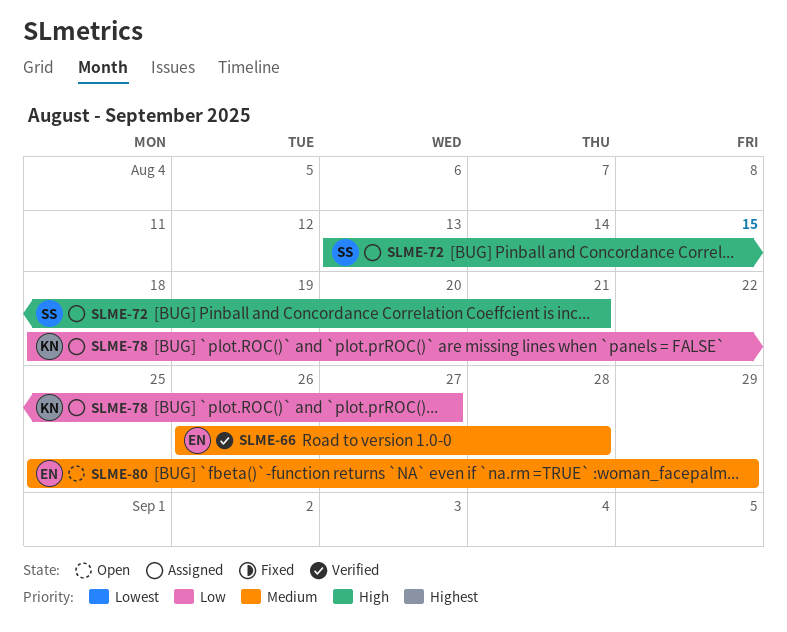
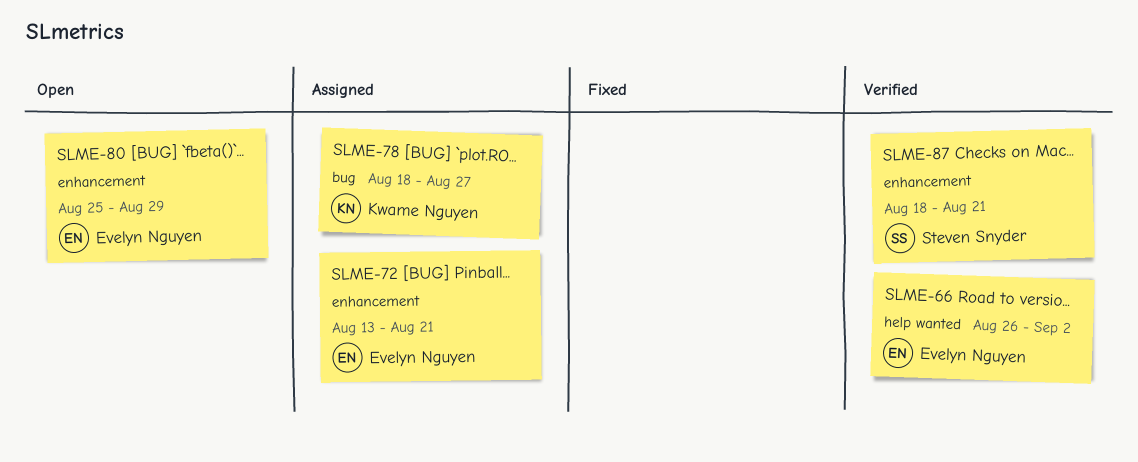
SLME-66, due: Aug 28 -> Sep 2
SLME-72, owner: Steven Snyder -> Evelyn Nguyen
SLME-87: none -> present

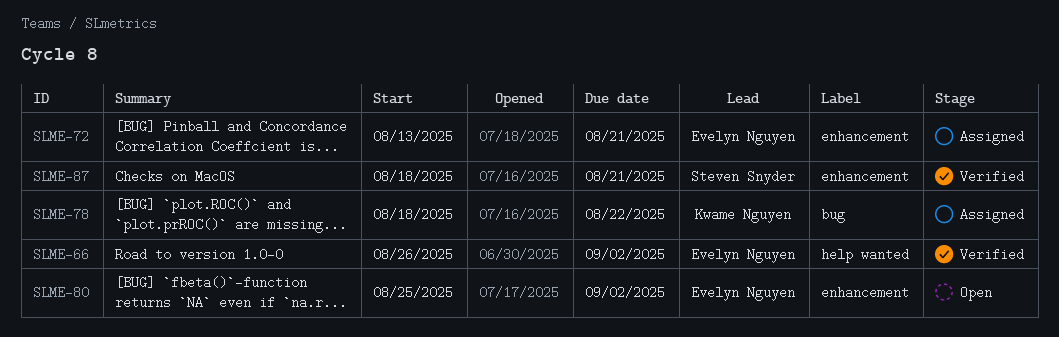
SLME-78, due: Aug 27 -> Aug 22
SLME-80, due: Aug 29 -> Sep 2

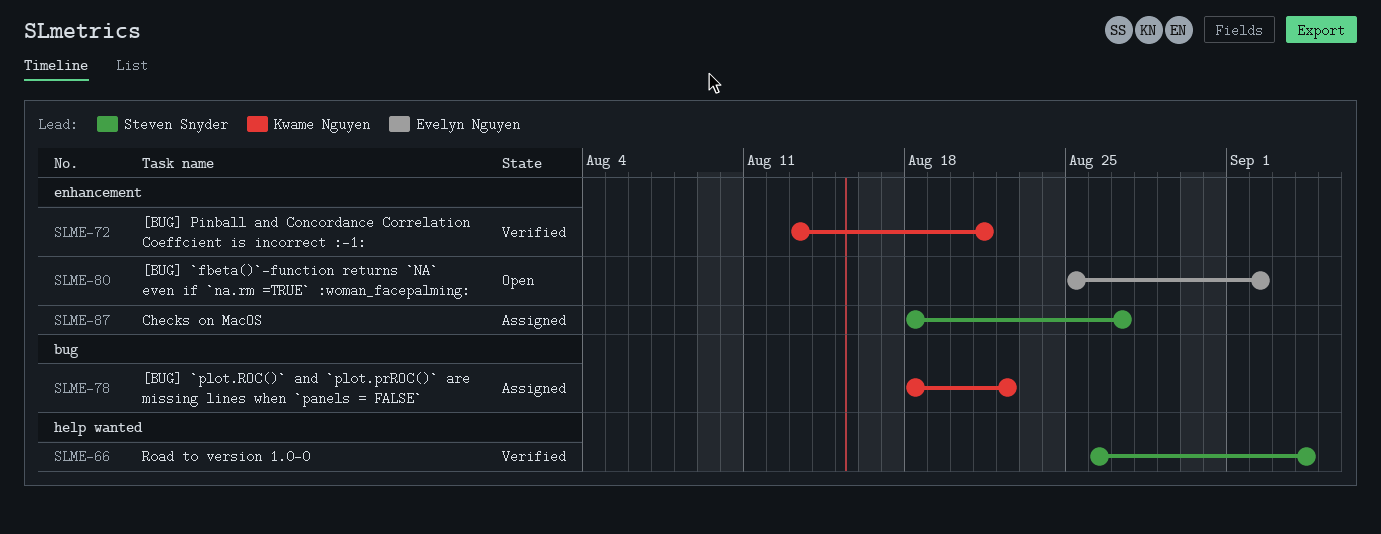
SLME-66, owner: Evelyn Nguyen -> Steven Snyder
SLME-66, due: Sep 2 -> Sep 4
SLME-72, status: Assigned -> Verified
SLME-72, owner: Evelyn Nguyen -> Kwame Nguyen
SLME-87, status: Verified -> Assigned
SLME-87, due: Aug 21 -> Aug 27

